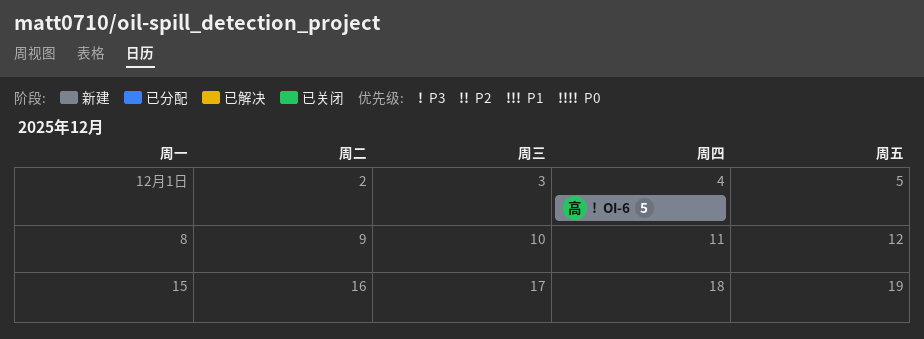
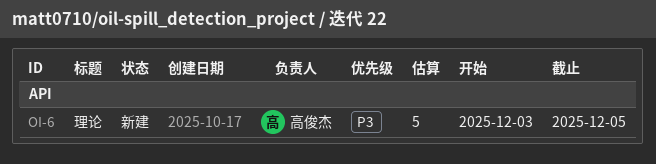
OI-6, start: Dec 4 -> Dec 3
OI-6, due: Dec 4 -> Dec 5

